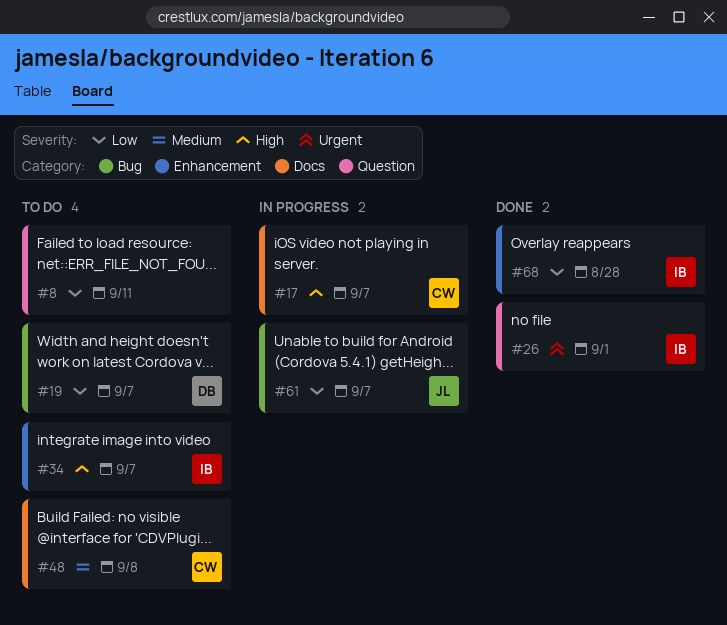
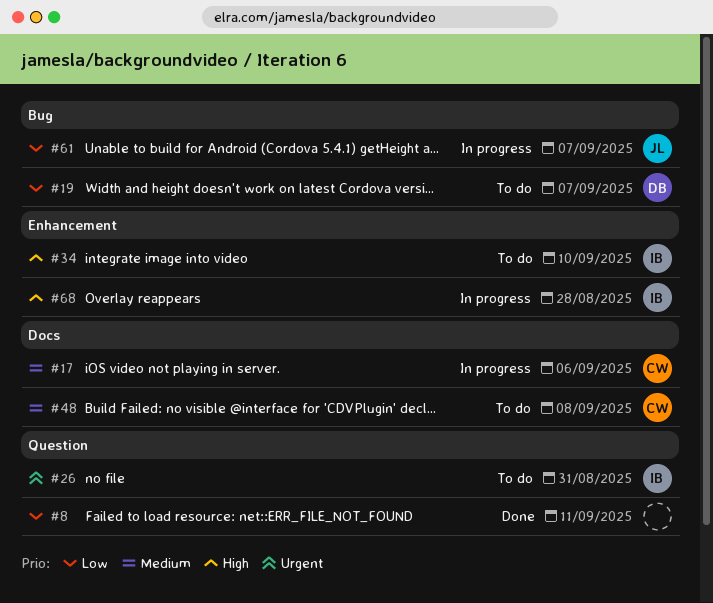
#8, status: To do -> Done
#17, priority: High -> Medium
#17, due: Sep 7 -> Sep 6
#26, status: Done -> To do
#26, due: Sep 1 -> Aug 31
#34, due: Sep 7 -> Sep 10
#68, status: Done -> In progress
#68, priority: Low -> High

